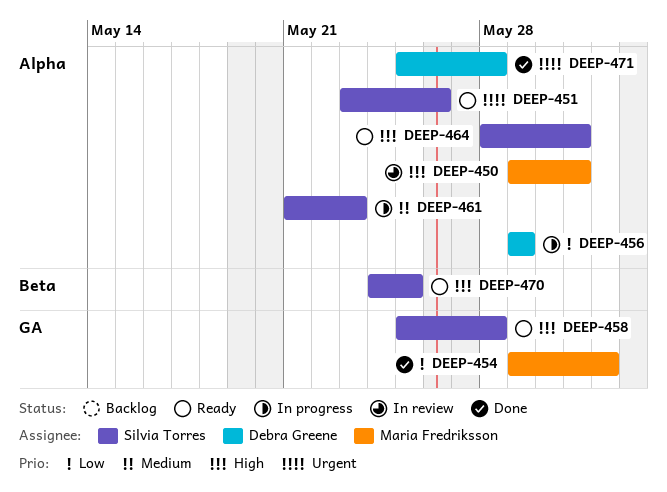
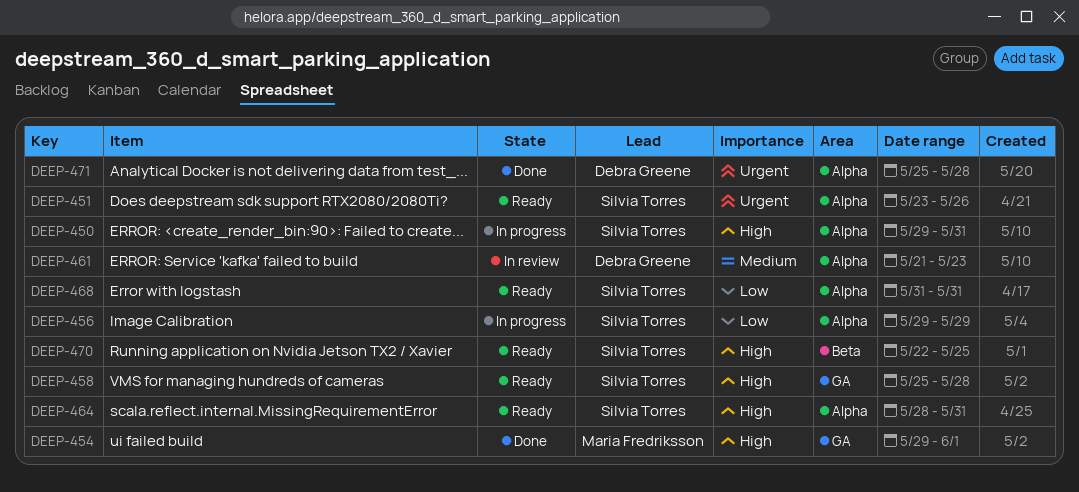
DEEP-450, status: In review -> In progress
DEEP-450, owner: Maria Fredriksson -> Silvia Torres
DEEP-454, priority: Low -> High
DEEP-456, owner: Debra Greene -> Silvia Torres
DEEP-461, status: In progress -> In review
DEEP-461, owner: Silvia Torres -> Debra Greene
DEEP-468: none -> present
DEEP-470, start: May 24 -> May 22

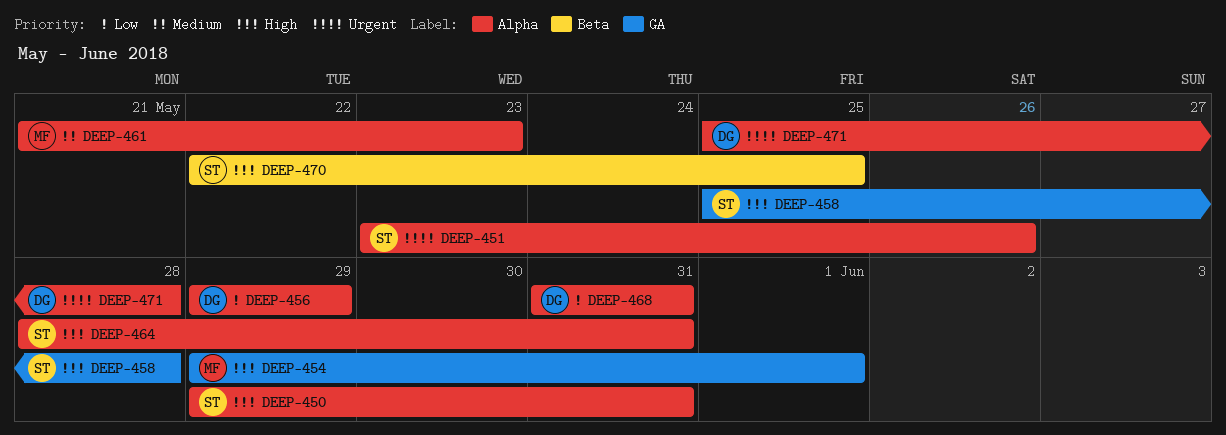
DEEP-456, owner: Silvia Torres -> Debra Greene
DEEP-461, owner: Debra Greene -> Maria Fredriksson
DEEP-468, owner: Silvia Torres -> Debra Greene

